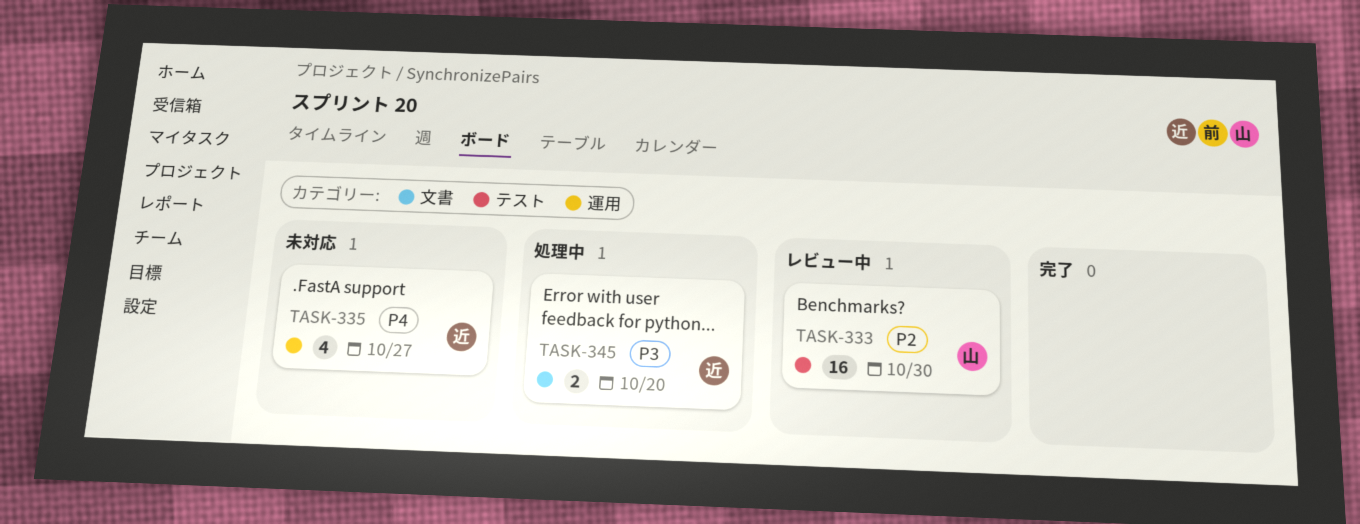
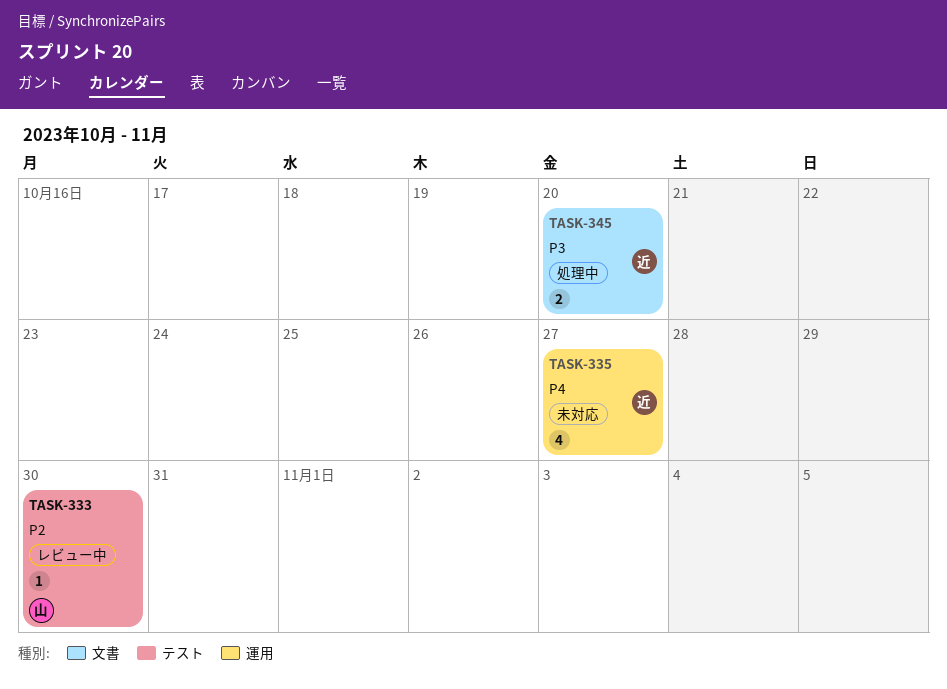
TASK-333, estimate: 16 -> 1

